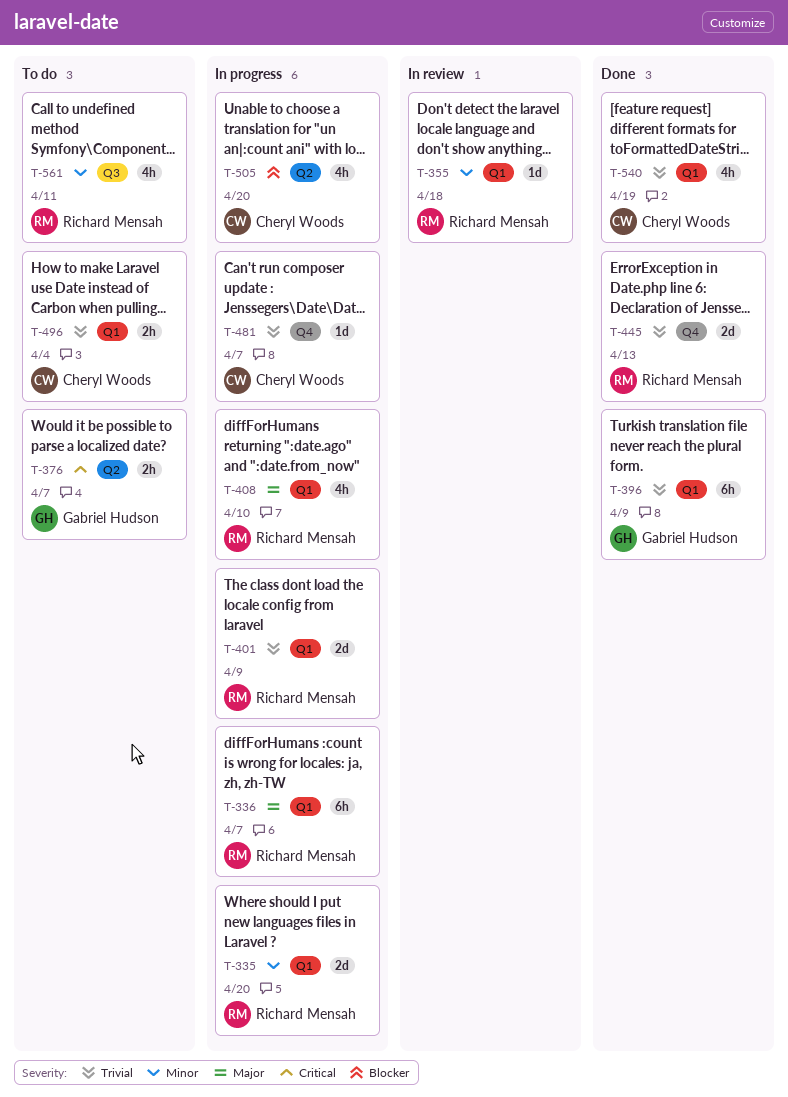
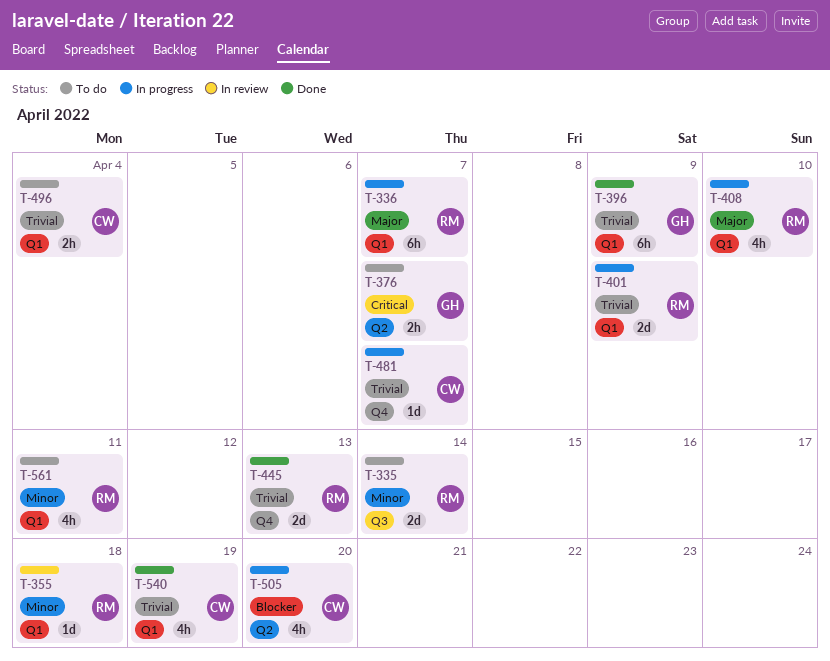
T-335, status: In progress -> To do
T-335, label: Q1 -> Q3
T-335, due: Apr 20 -> Apr 14
T-561, label: Q3 -> Q1

